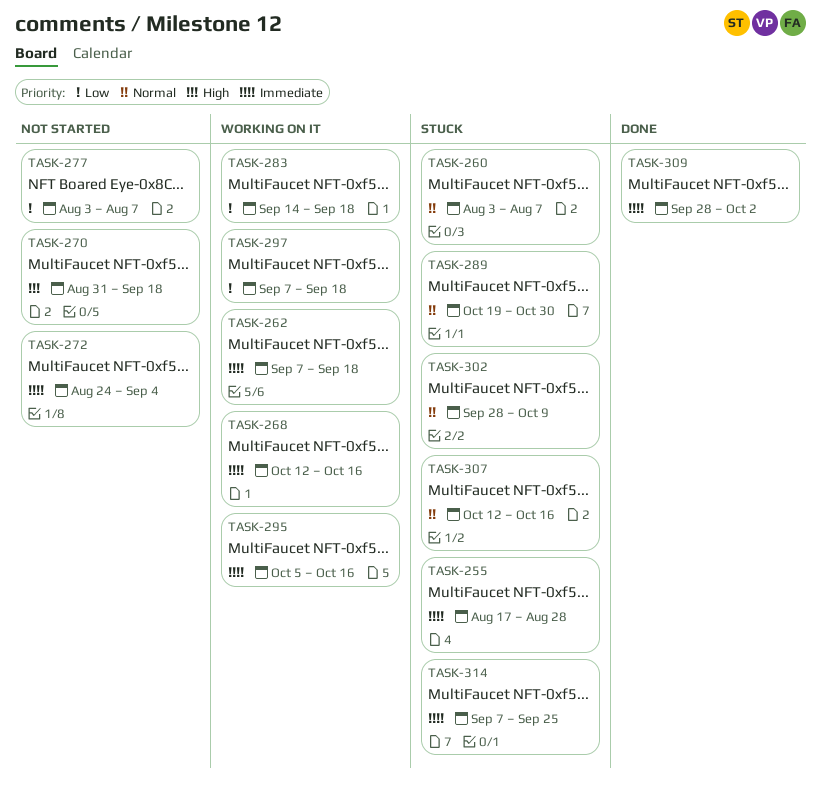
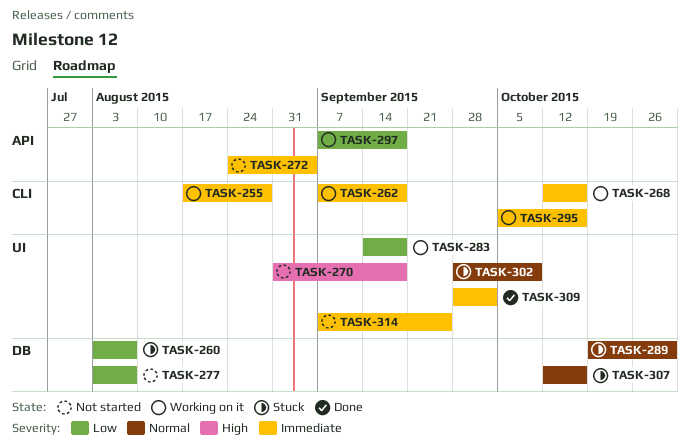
TASK-255, status: Stuck -> Working on it
TASK-260, priority: Normal -> Low
TASK-314, status: Stuck -> Not started

